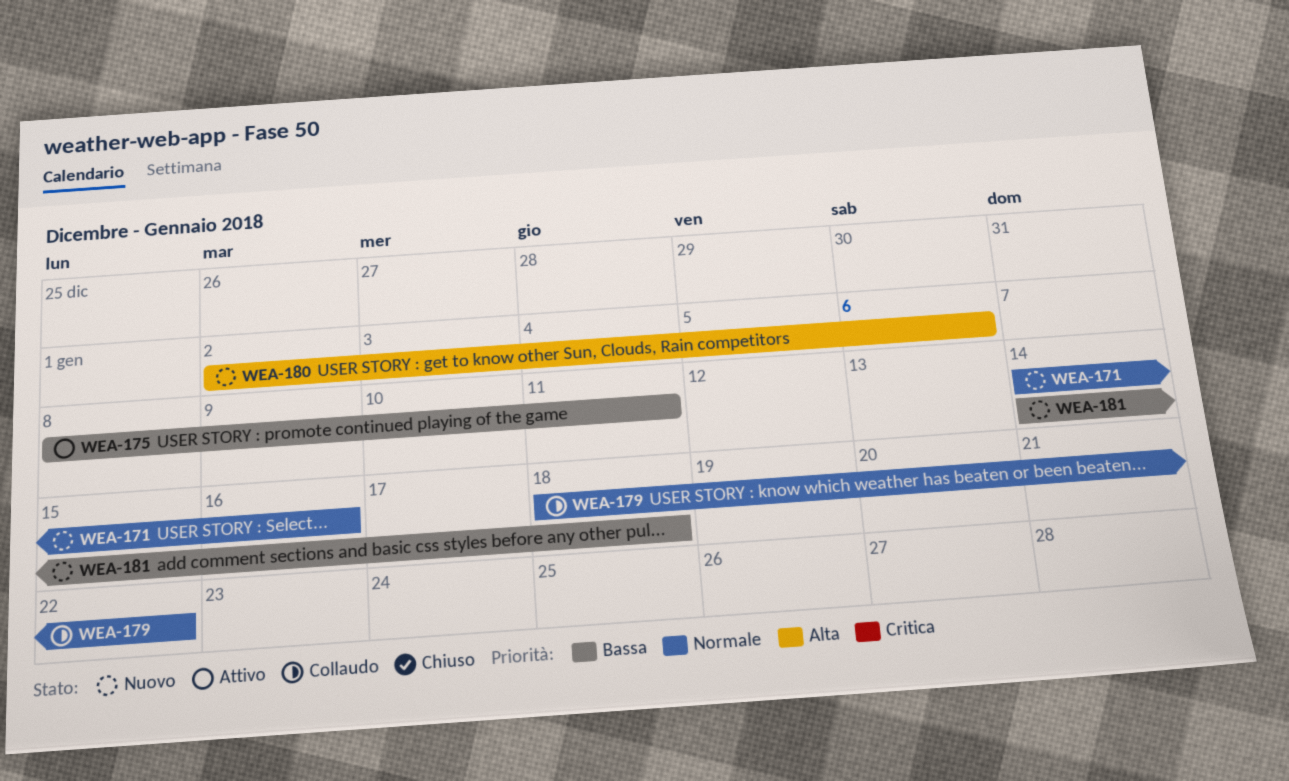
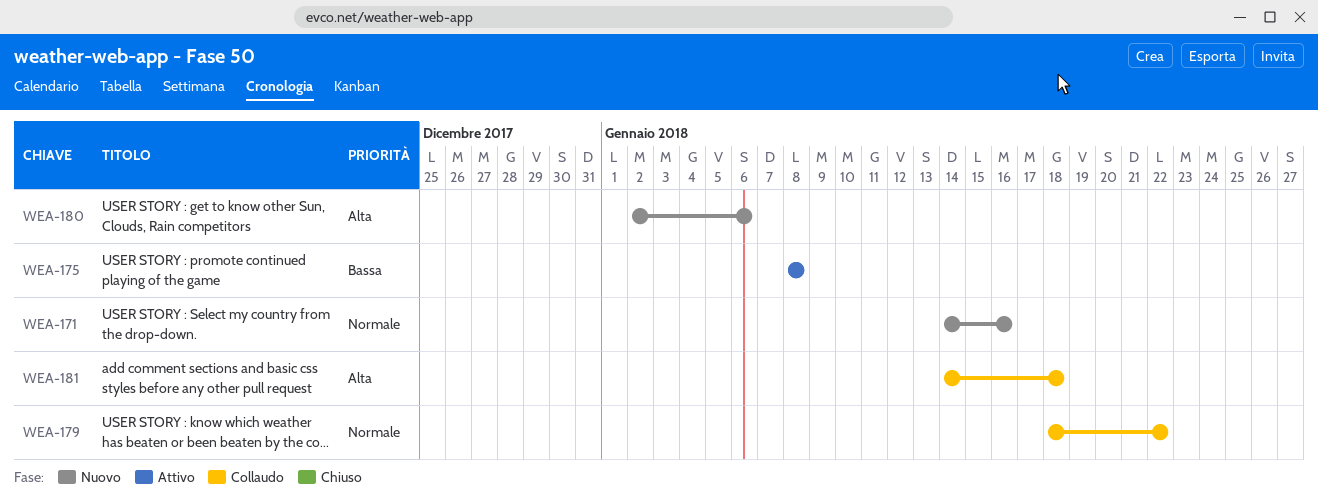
WEA-175, due: Jan 11 -> Jan 8
WEA-181, status: Nuovo -> Collaudo
WEA-181, priority: Bassa -> Alta

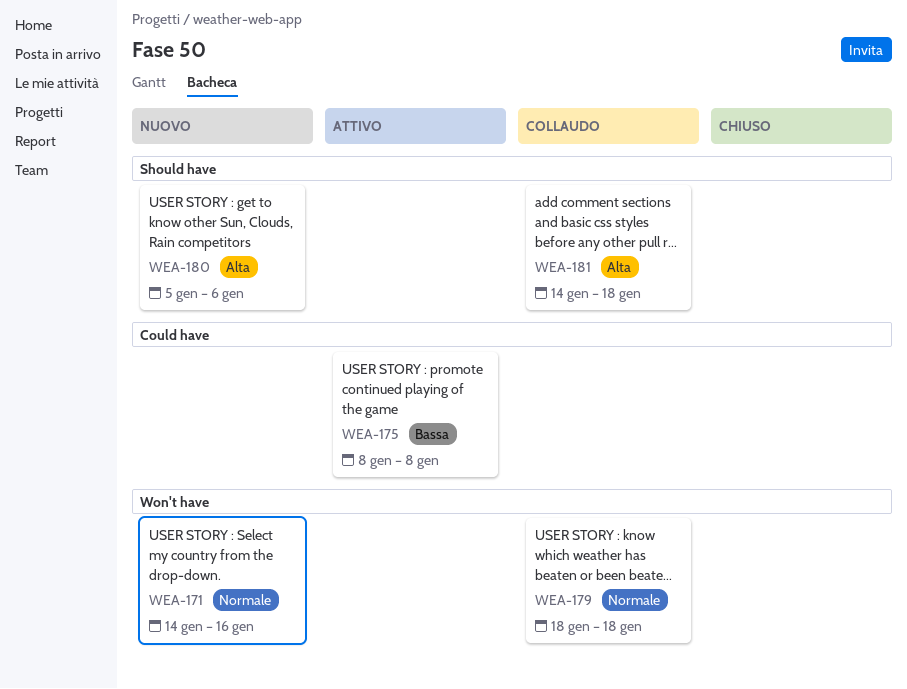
WEA-179, due: Jan 22 -> Jan 18
WEA-180, start: Jan 2 -> Jan 5

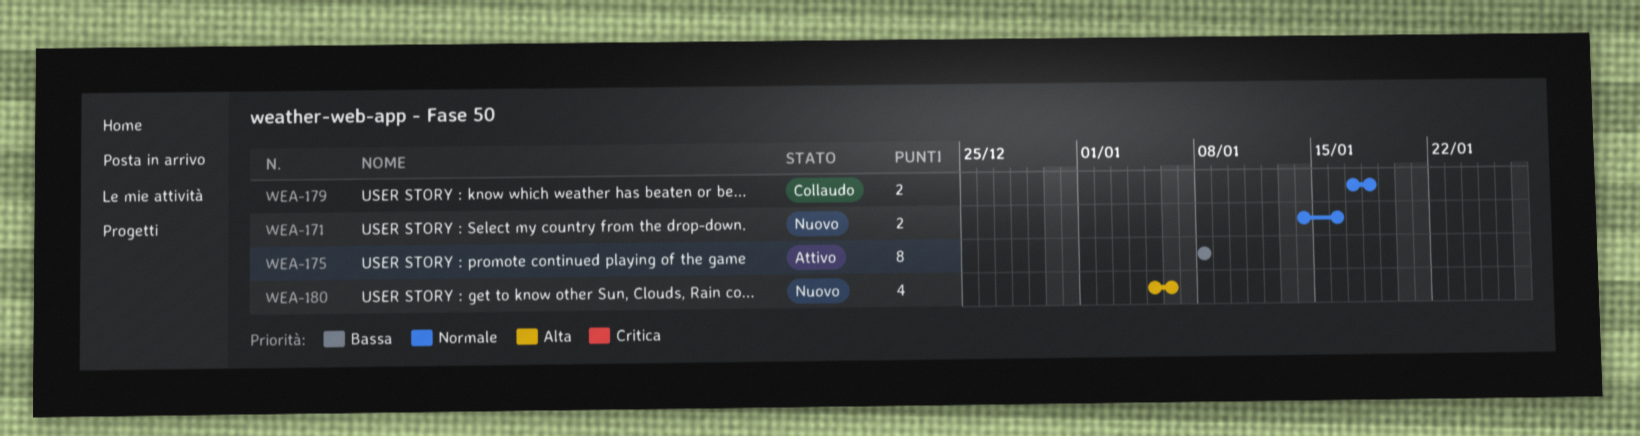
WEA-179, start: Jan 18 -> Jan 17
WEA-181: present -> none

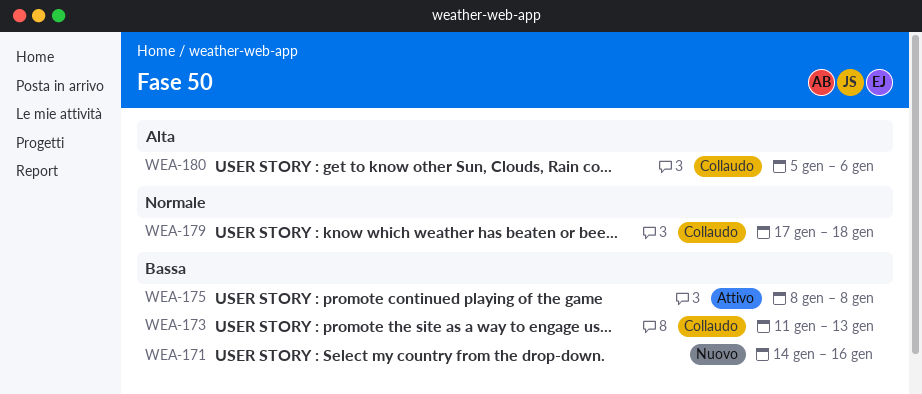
WEA-171, priority: Normale -> Bassa
WEA-173: none -> present
WEA-180, status: Nuovo -> Collaudo

